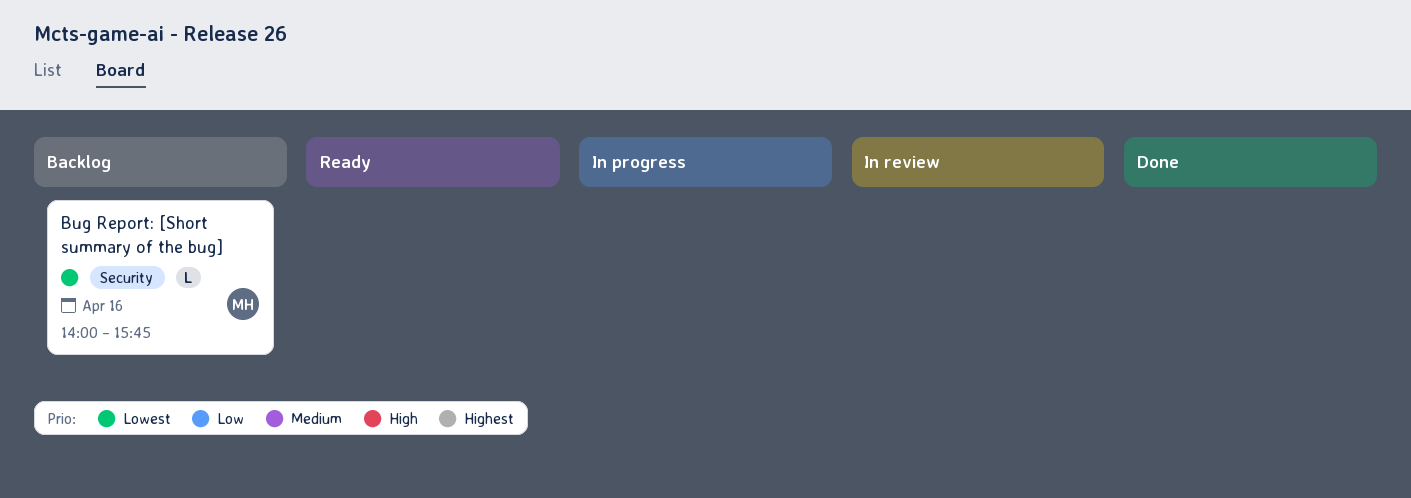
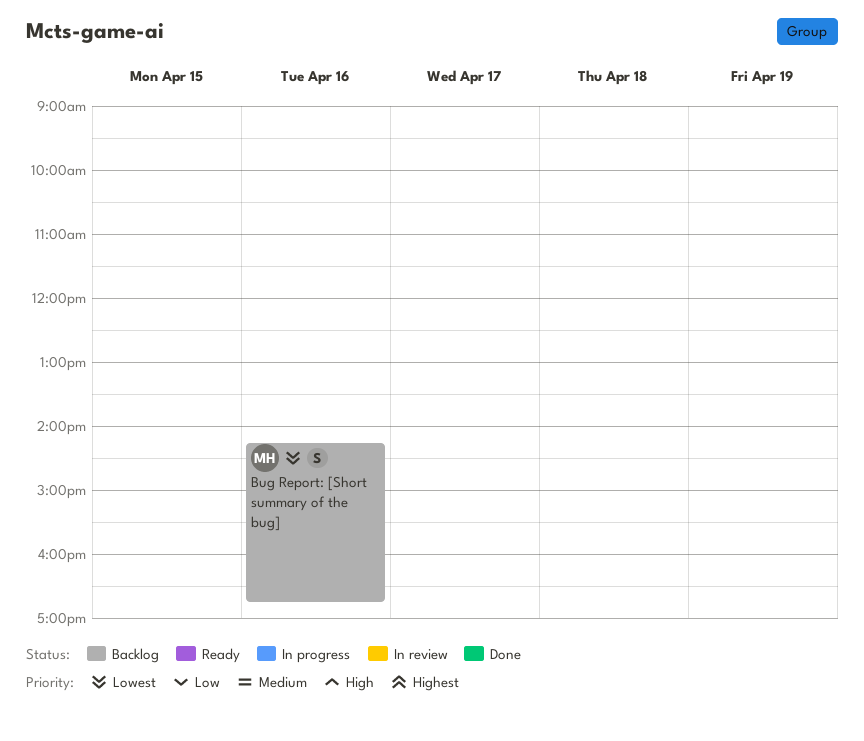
Bug Report: [Short summary of the bug], estimate: L -> S
Bug Report: [Short summary of the bug], begins: 14:00 -> 14:15
Bug Report: [Short summary of the bug], ends: 15:45 -> 16:45

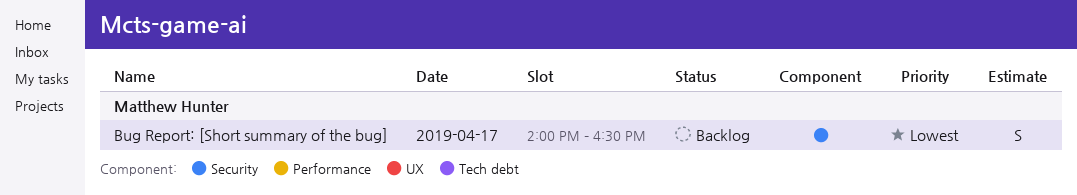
Bug Report: [Short summary of the bug], day: Apr 16 -> Apr 17
Bug Report: [Short summary of the bug], begins: 14:15 -> 14:00
Bug Report: [Short summary of the bug], ends: 16:45 -> 16:30

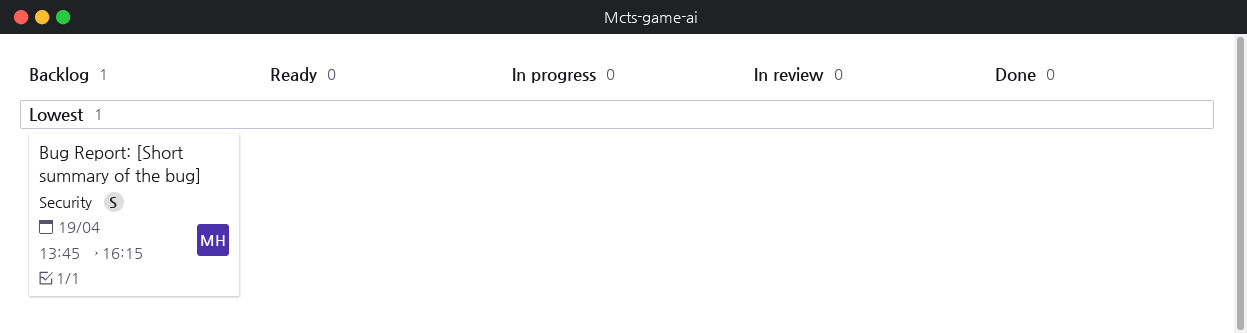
Bug Report: [Short summary of the bug], day: Apr 17 -> Apr 19
Bug Report: [Short summary of the bug], begins: 14:00 -> 13:45
Bug Report: [Short summary of the bug], ends: 16:30 -> 16:15

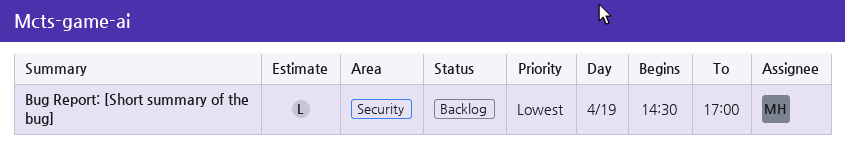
Bug Report: [Short summary of the bug], estimate: S -> L
Bug Report: [Short summary of the bug], begins: 13:45 -> 14:30
Bug Report: [Short summary of the bug], ends: 16:15 -> 17:00

